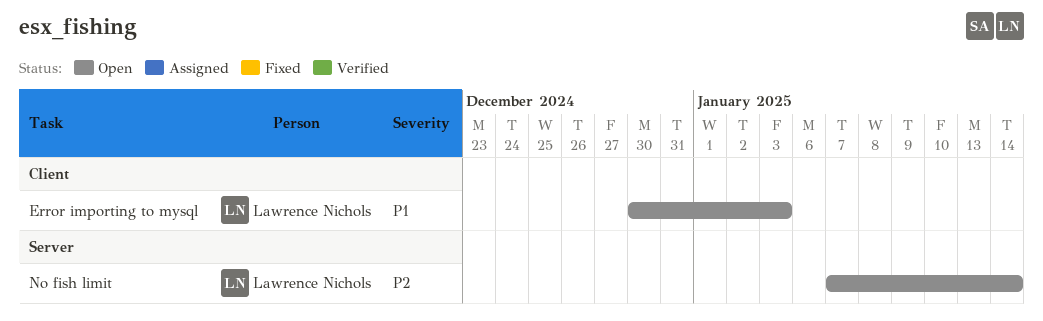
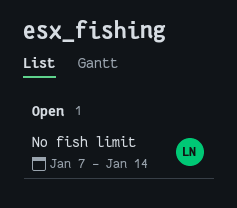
Error importing to mysql: present -> none

